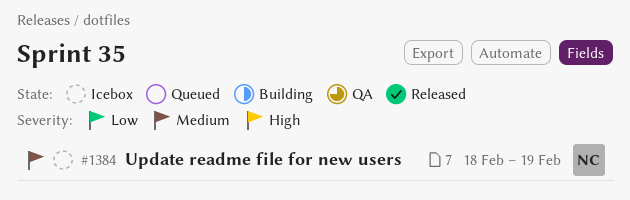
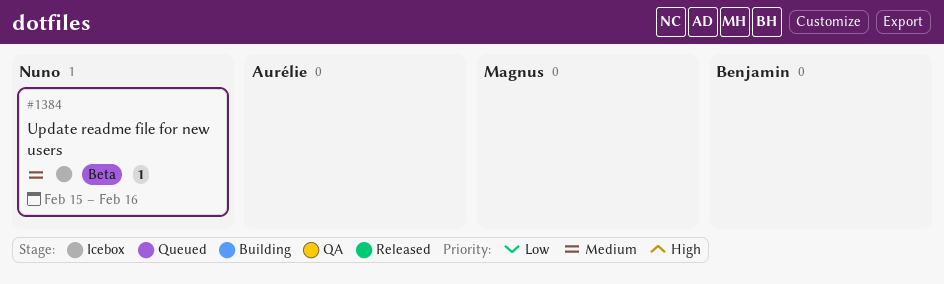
#1384, start: Feb 18 -> Feb 15
#1384, due: Feb 19 -> Feb 16

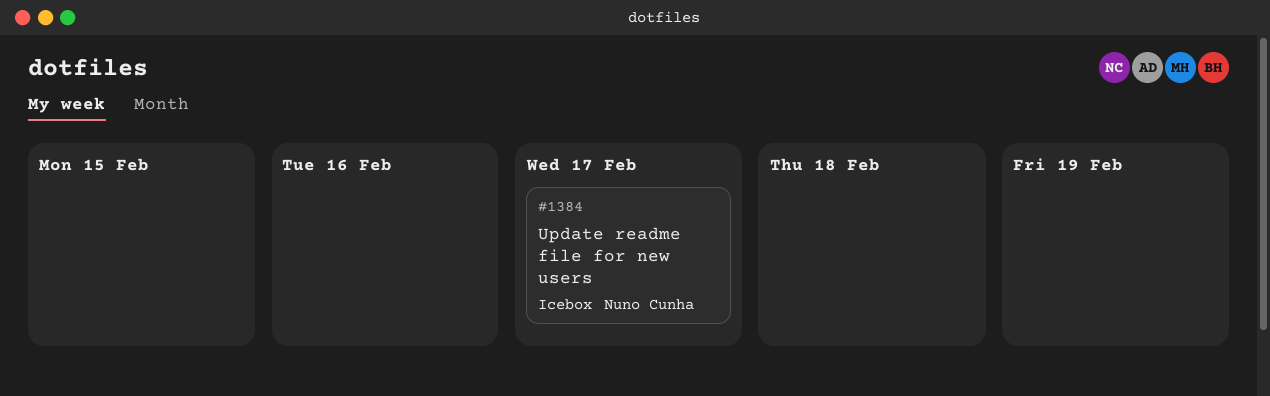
#1384, due: Feb 16 -> Feb 17

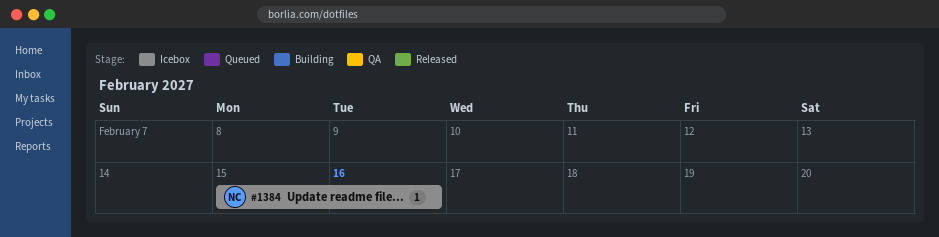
#1384, due: Feb 17 -> Feb 16

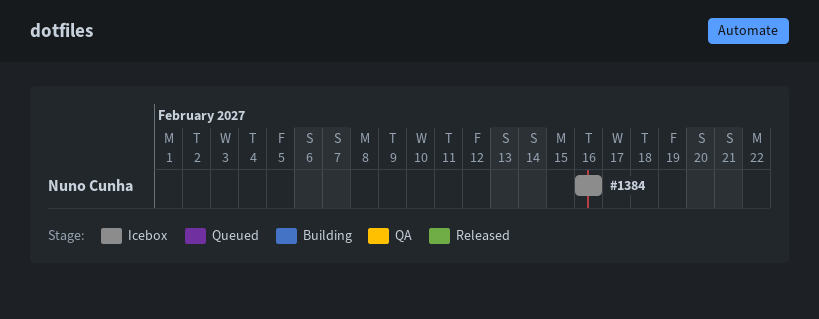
#1384, start: Feb 15 -> Feb 16

